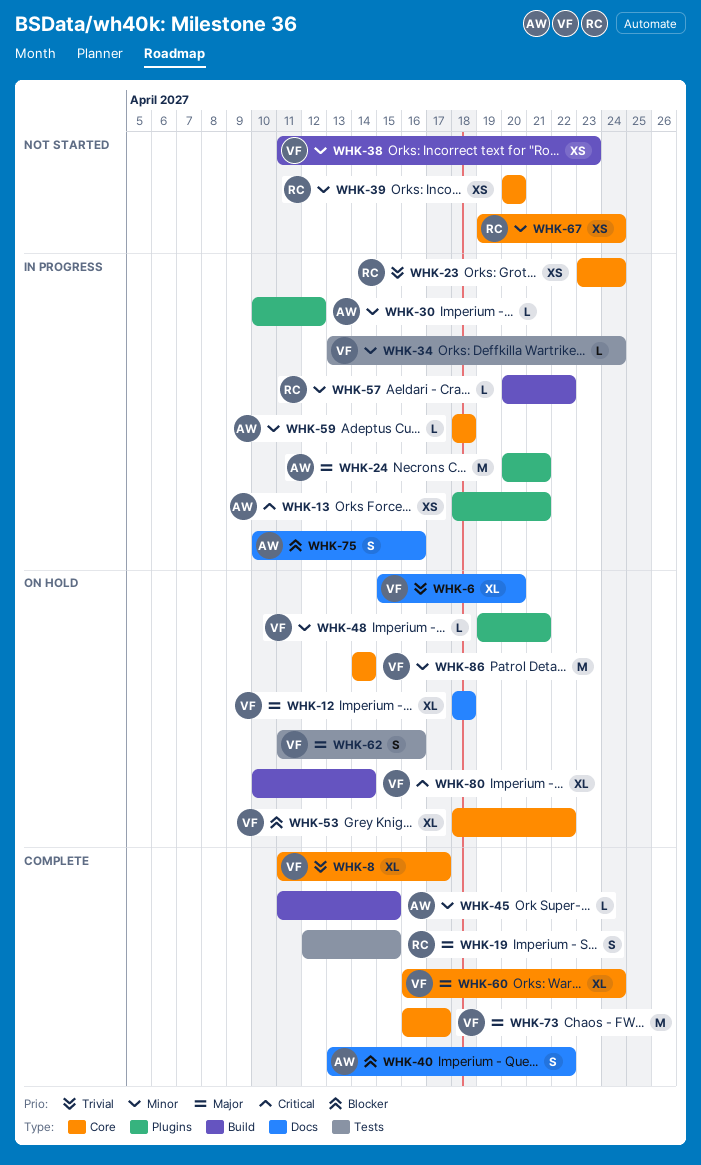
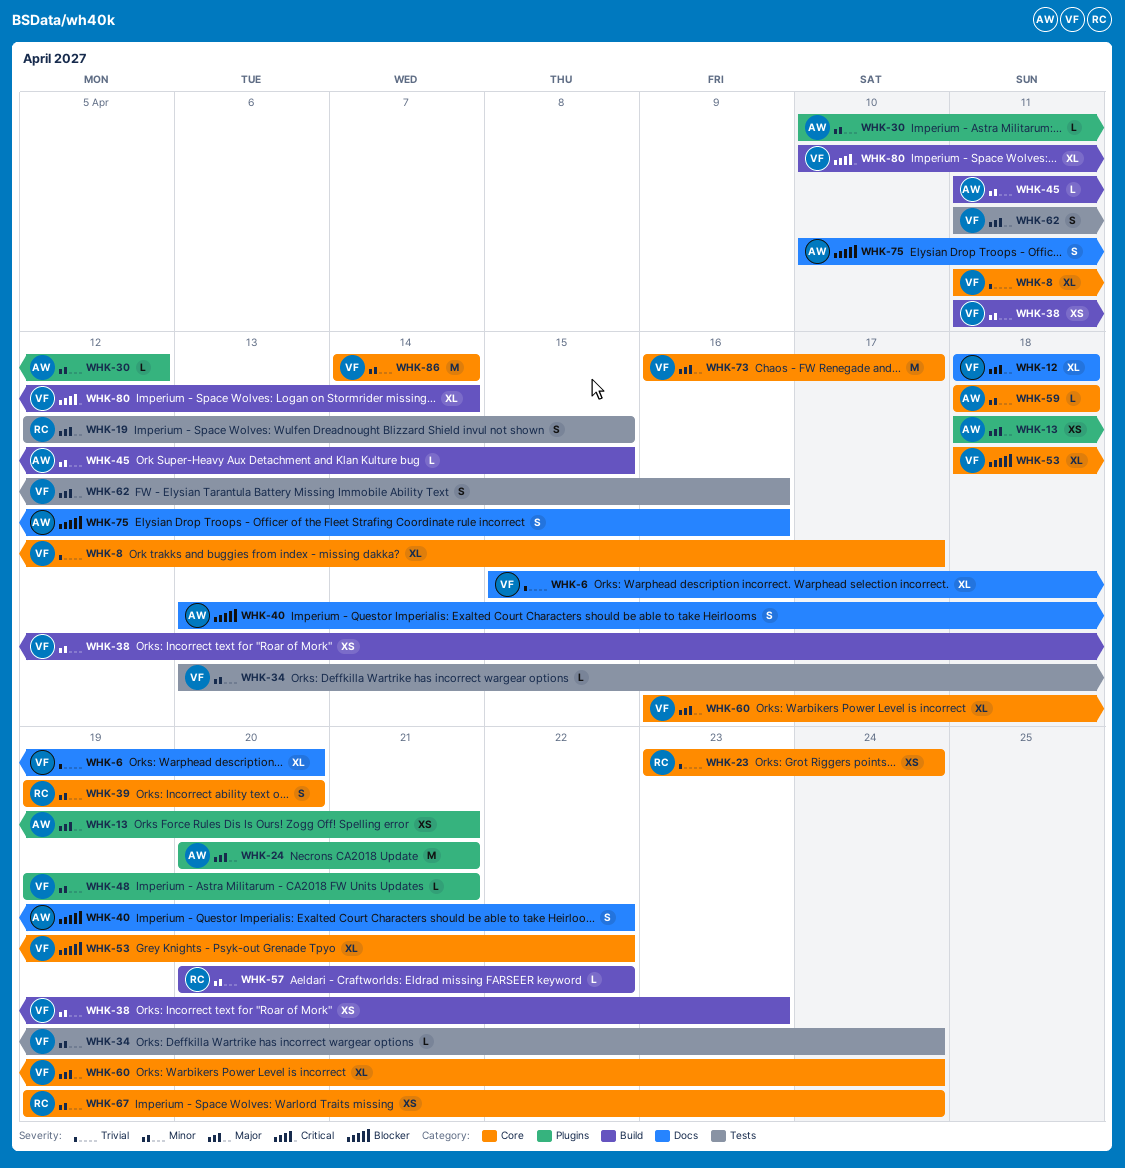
WHK-13, priority: Critical -> Major
WHK-39, estimate: XS -> S
WHK-39, start: Apr 20 -> Apr 19

